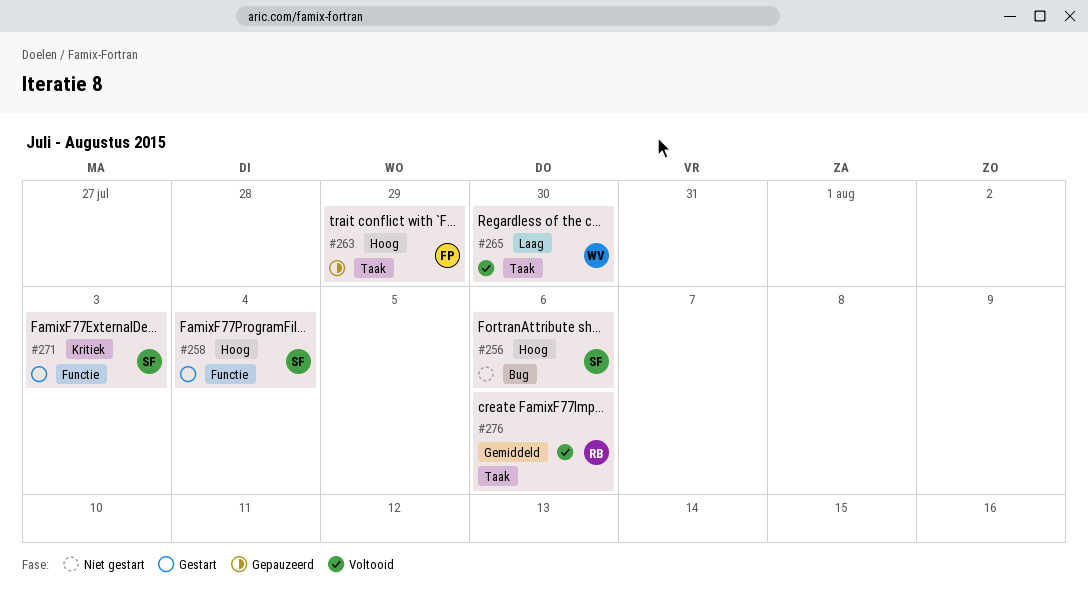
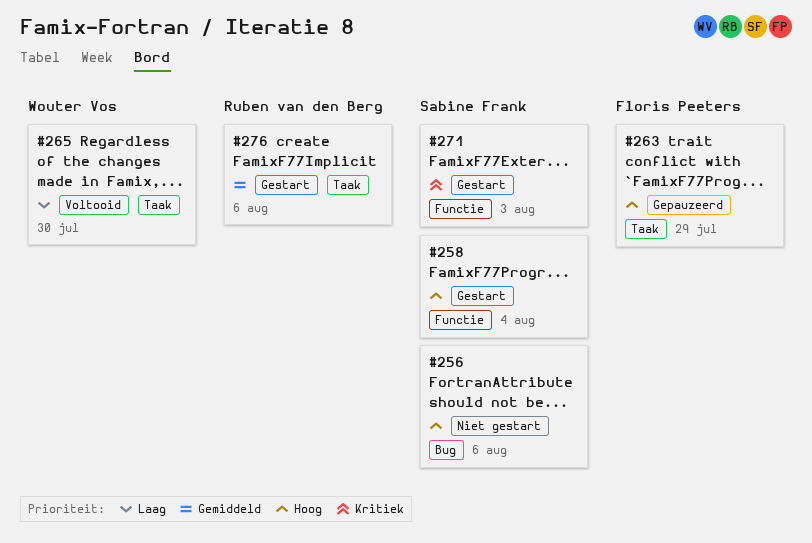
#276, status: Voltooid -> Gestart

